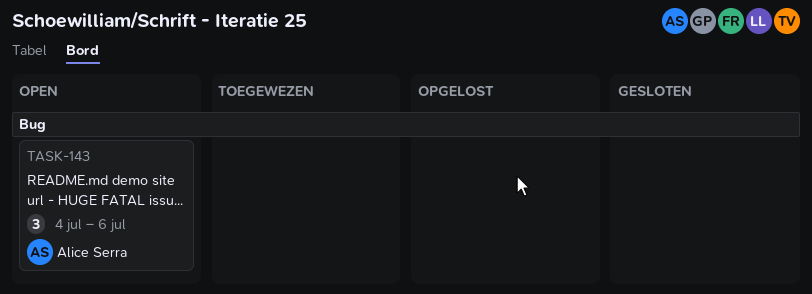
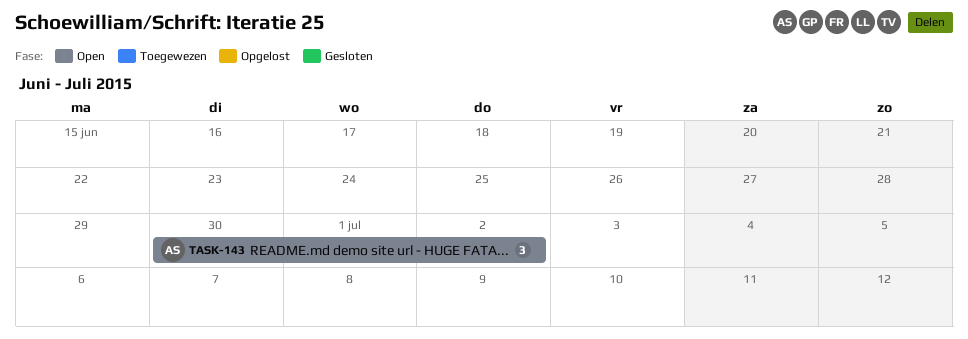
TASK-143, start: Jul 4 -> Jun 30
TASK-143, due: Jul 6 -> Jul 2

